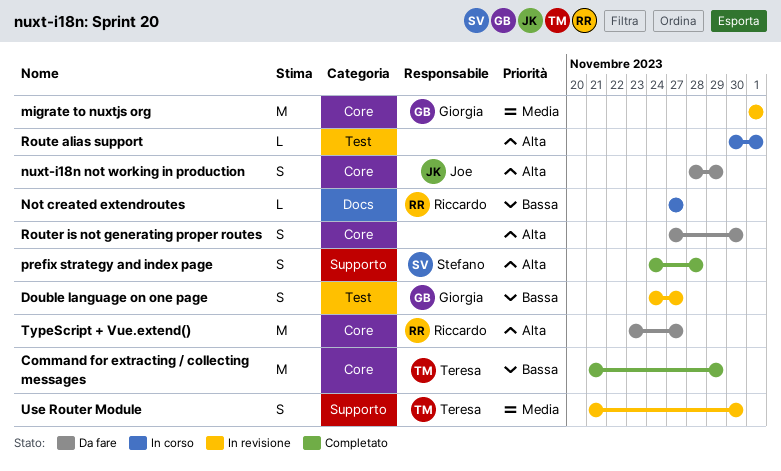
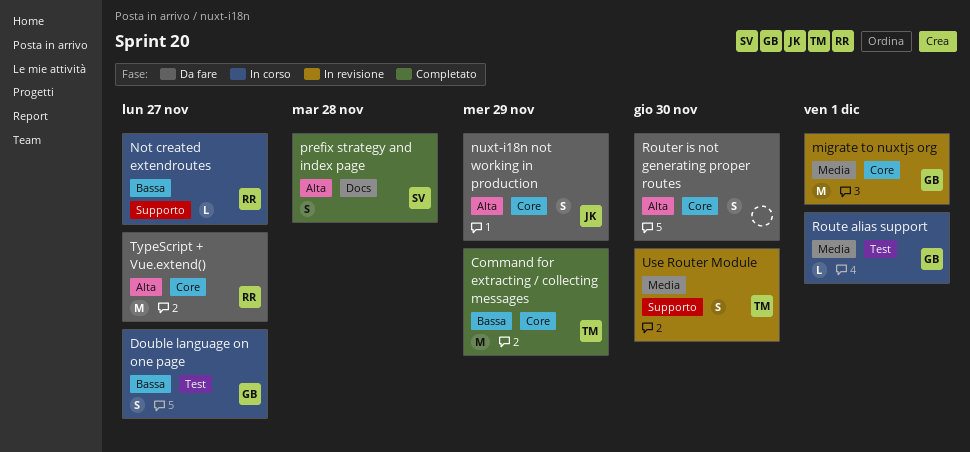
Double language on one page, status: In revisione -> In corso
Not created extendroutes, label: Docs -> Supporto
prefix strategy and index page, label: Supporto -> Docs
Route alias support, owner: none -> Giorgia
Route alias support, priority: Alta -> Media

